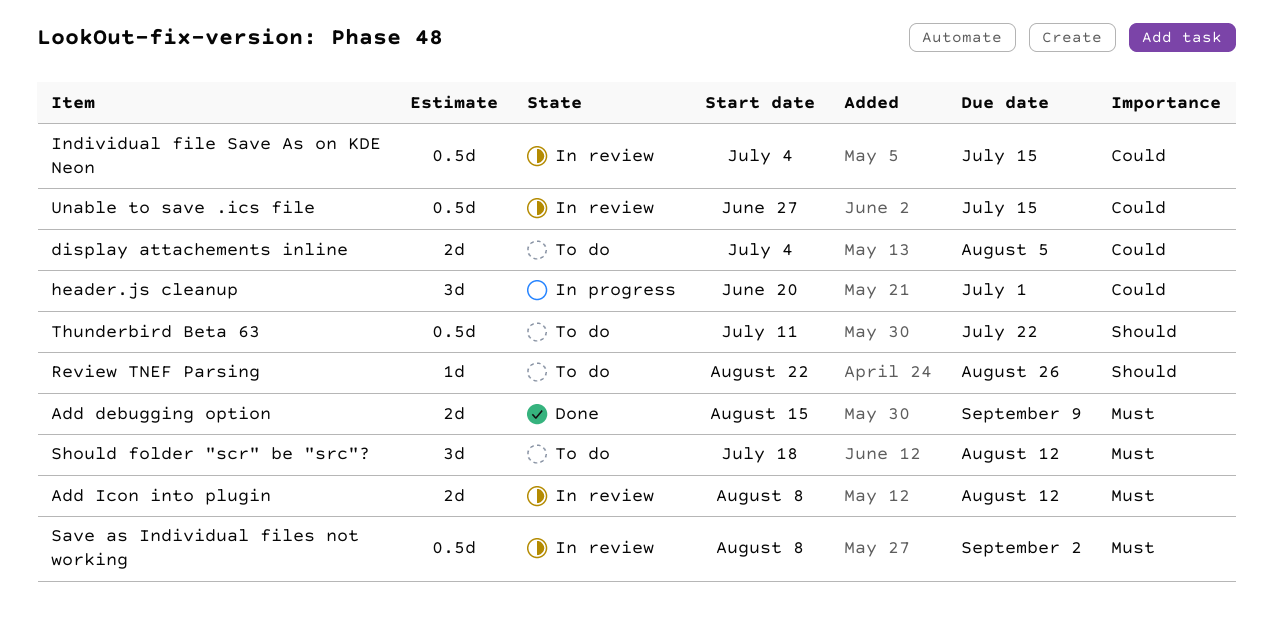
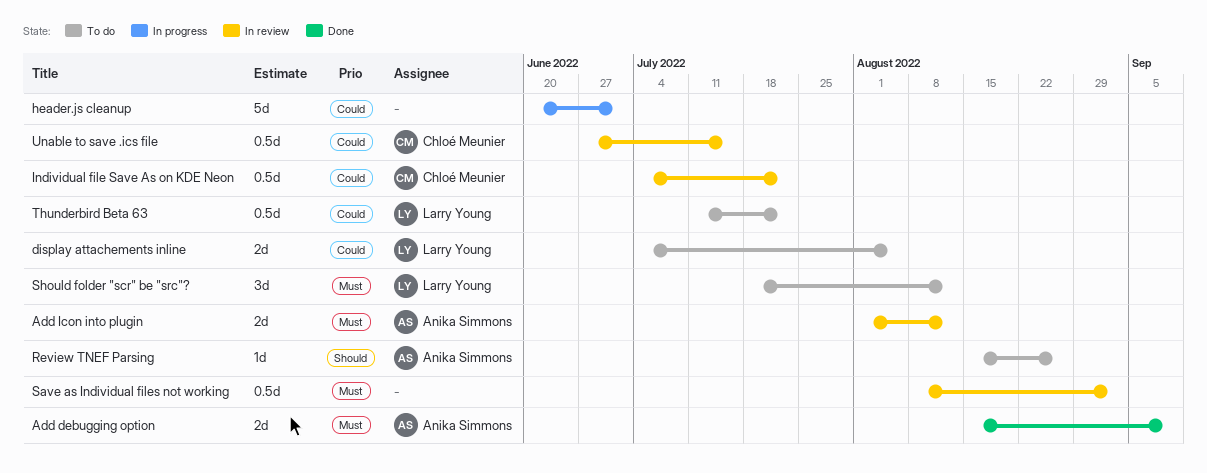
Add Icon into plugin, start: Aug 8 -> Aug 1
header.js cleanup, estimate: 3d -> 5d
Individual file Save As on KDE Neon, due: Jul 15 -> Jul 22
Review TNEF Parsing, start: Aug 22 -> Aug 15
Thunderbird Beta 63, priority: Should -> Could

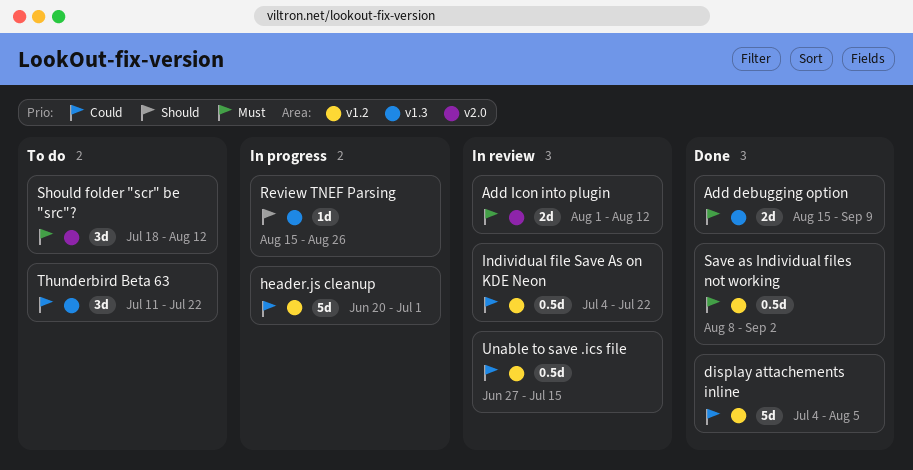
display attachements inline, status: To do -> Done
display attachements inline, estimate: 2d -> 5d
Review TNEF Parsing, status: To do -> In progress
Save as Individual files not working, status: In review -> Done
Thunderbird Beta 63, estimate: 0.5d -> 3d

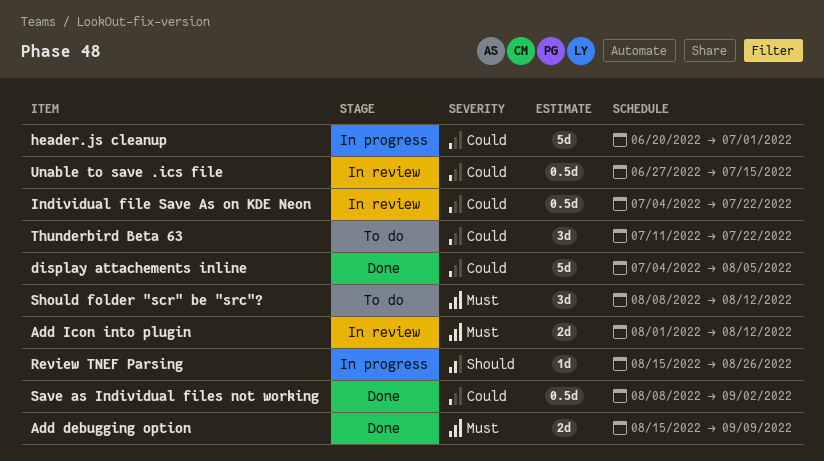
Save as Individual files not working, priority: Must -> Could
Should folder "scr" be "src"?, start: Jul 18 -> Aug 8

